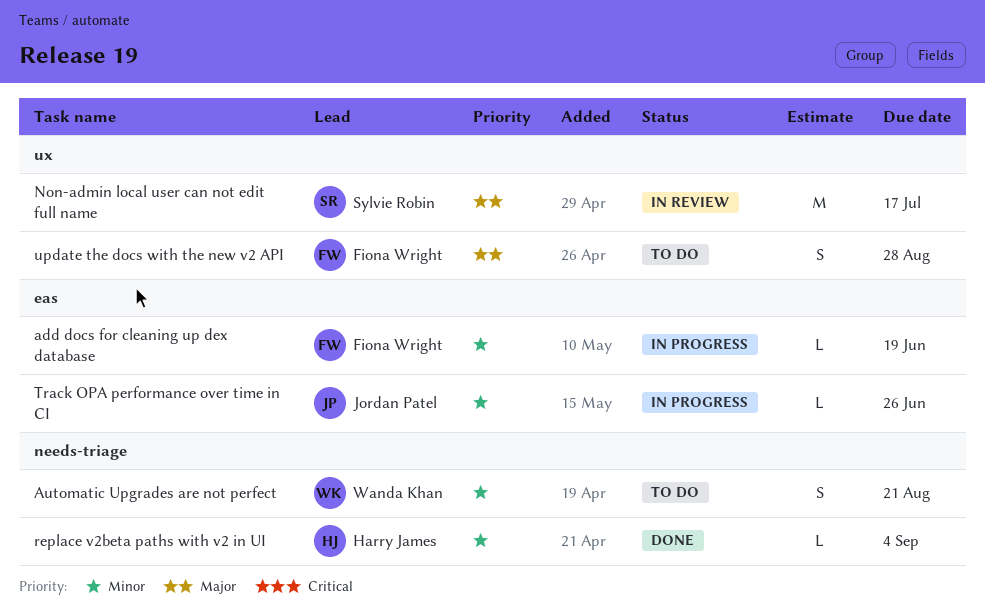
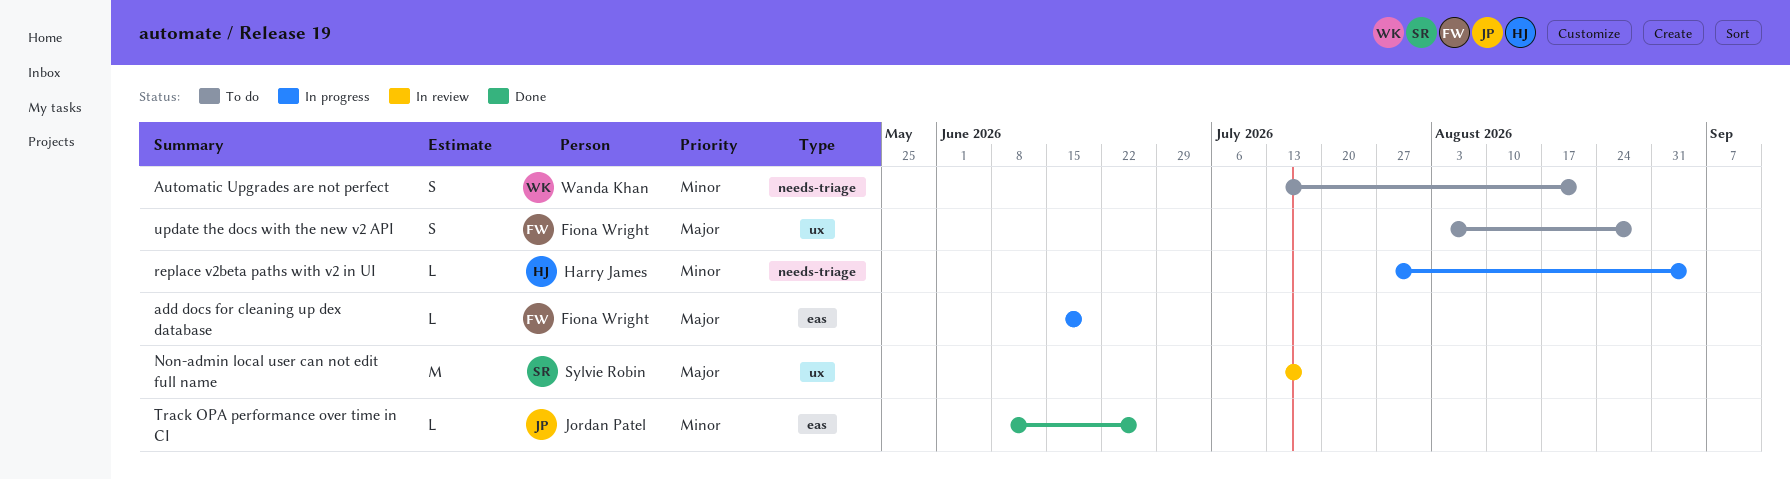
add docs for cleaning up dex database, priority: Minor -> Major
replace v2beta paths with v2 in UI, status: Done -> In progress
Track OPA performance over time in CI, status: In progress -> Done

